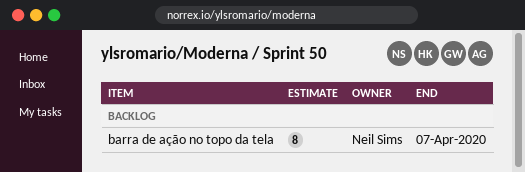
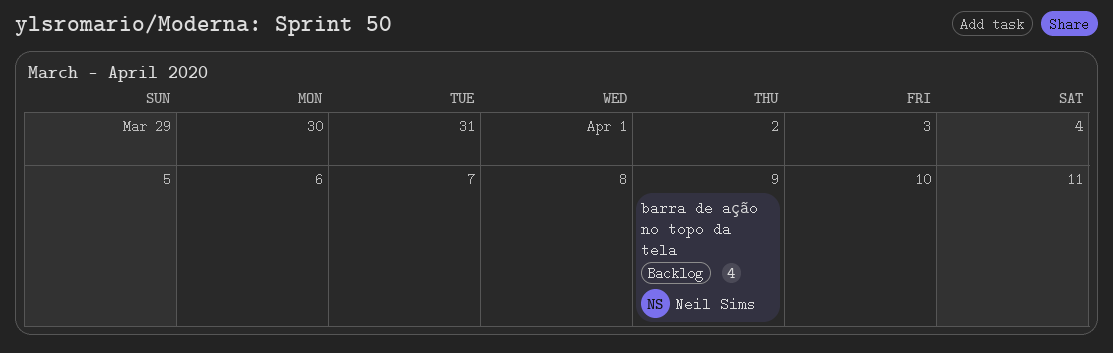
barra de ação no topo da tela, estimate: 8 -> 4
barra de ação no topo da tela, due: Apr 7 -> Apr 9

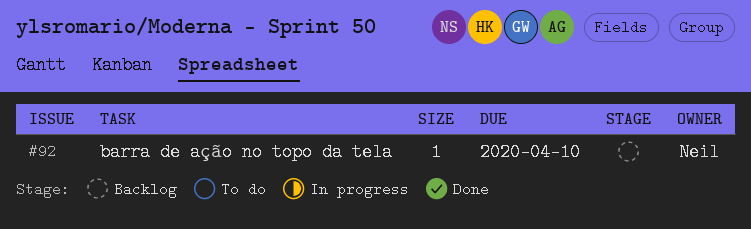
barra de ação no topo da tela, estimate: 4 -> 1
barra de ação no topo da tela, due: Apr 9 -> Apr 10

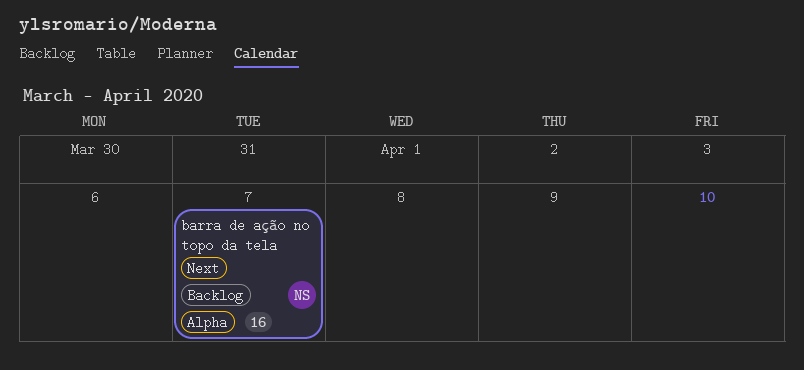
barra de ação no topo da tela, estimate: 1 -> 16
barra de ação no topo da tela, due: Apr 10 -> Apr 7

